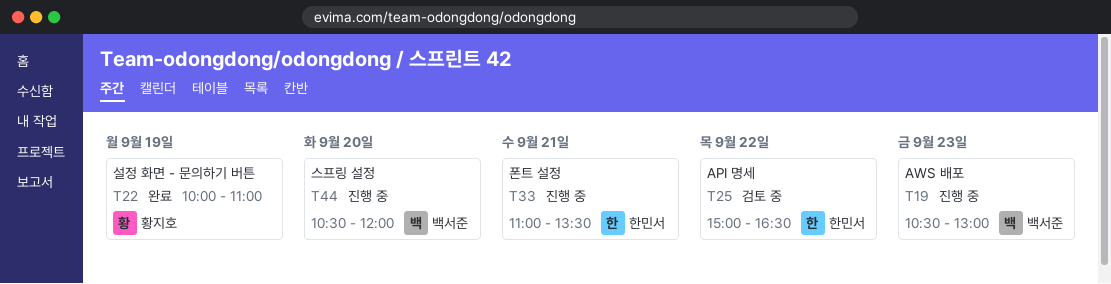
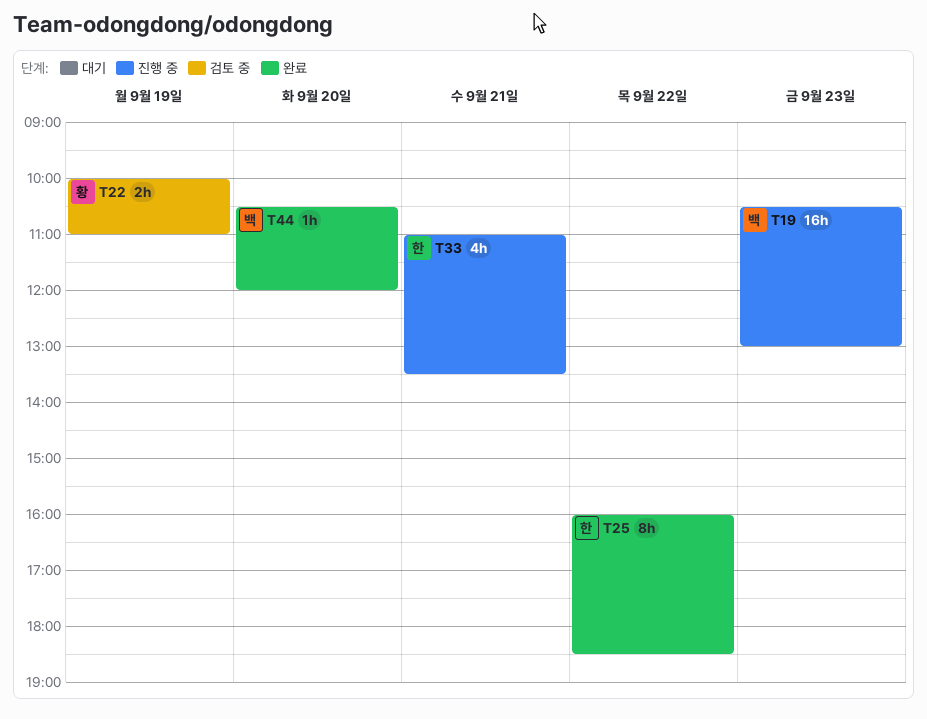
T22, status: 완료 -> 검토 중
T25, status: 검토 중 -> 완료
T25, begins: 15:00 -> 16:00
T25, ends: 16:30 -> 18:30
T44, status: 진행 중 -> 완료

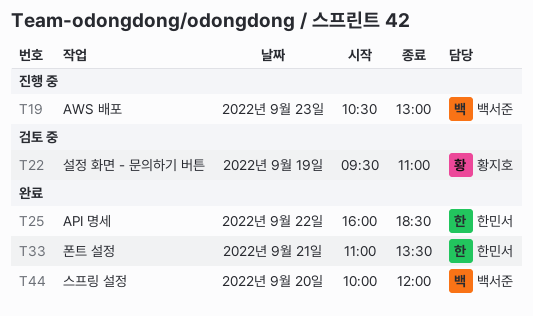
T22, begins: 10:00 -> 09:30
T33, status: 진행 중 -> 완료
T44, begins: 10:30 -> 10:00

